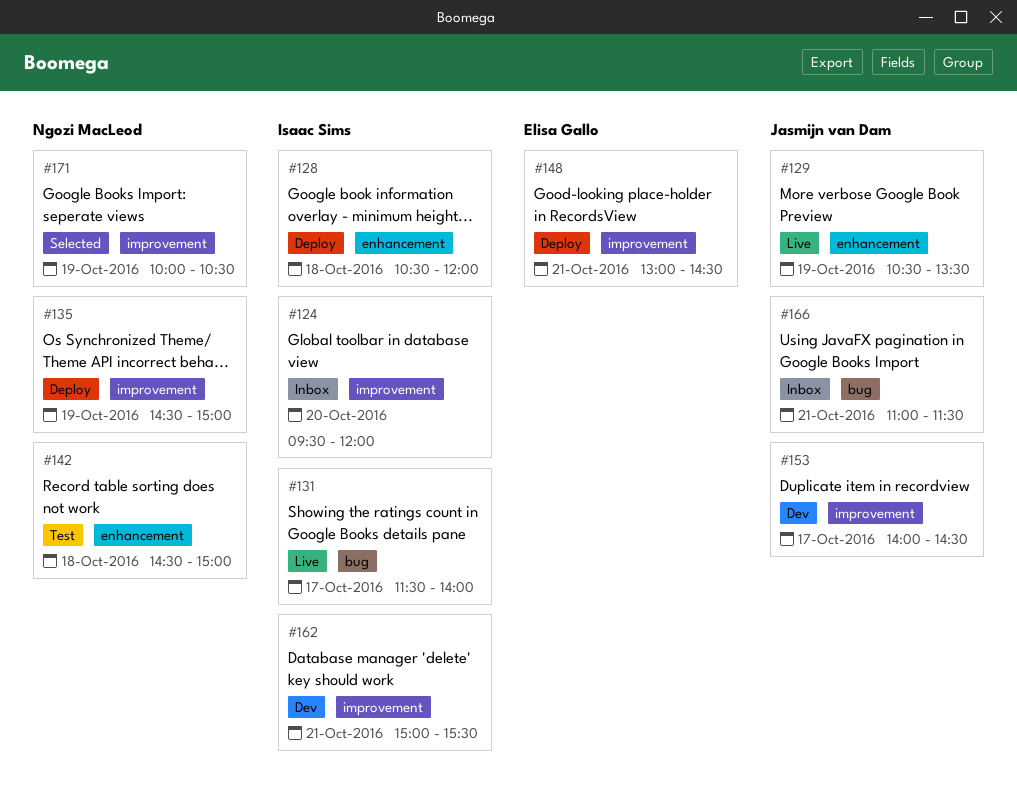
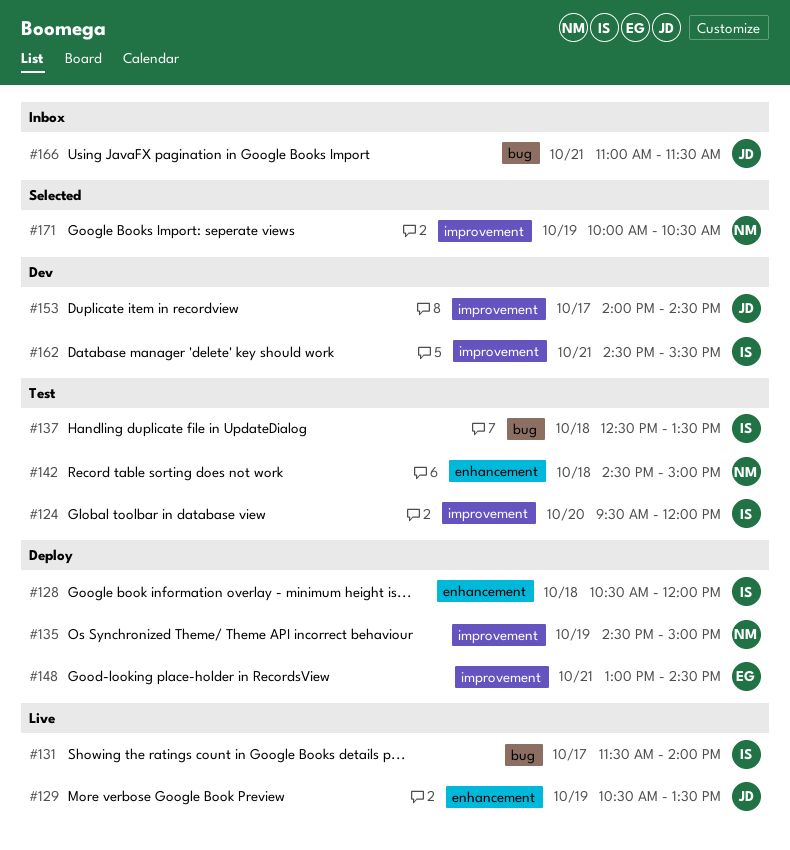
#124, status: Inbox -> Test
#137: none -> present
#162, begins: 15:00 -> 14:30

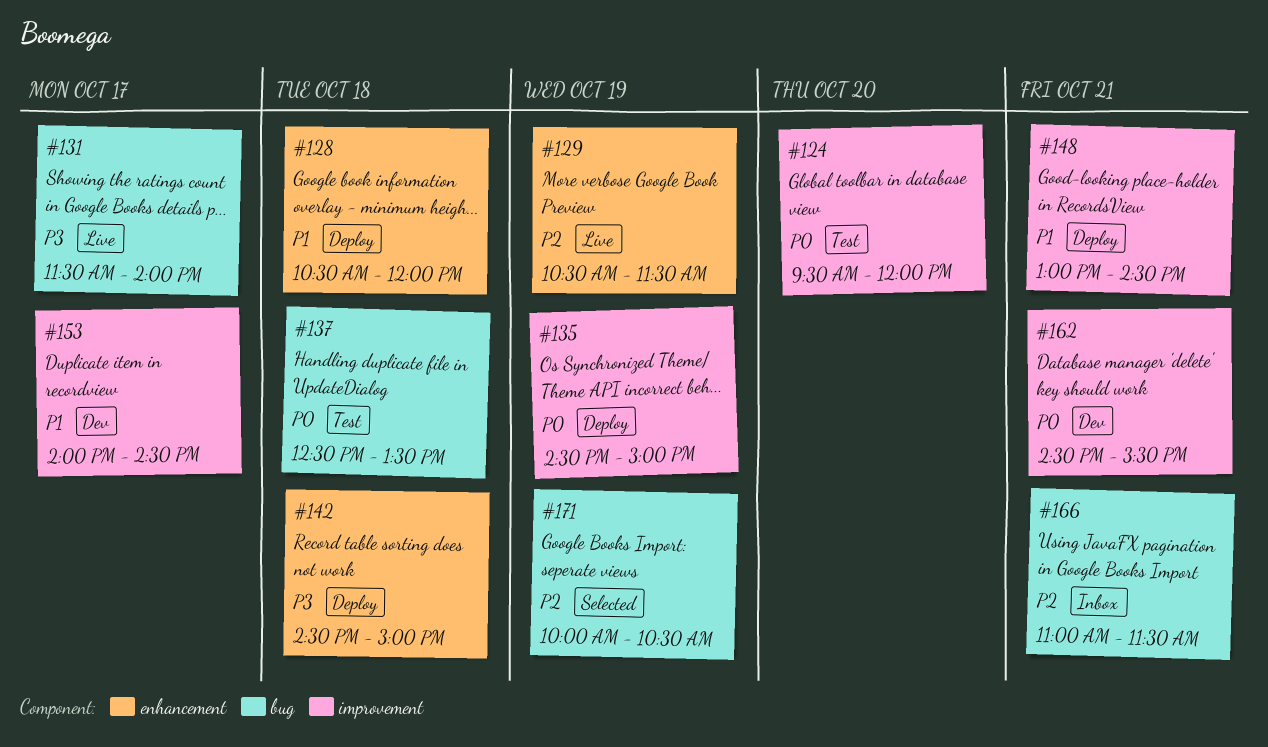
#129, ends: 13:30 -> 11:30
#142, status: Test -> Deploy
#171, label: improvement -> bug

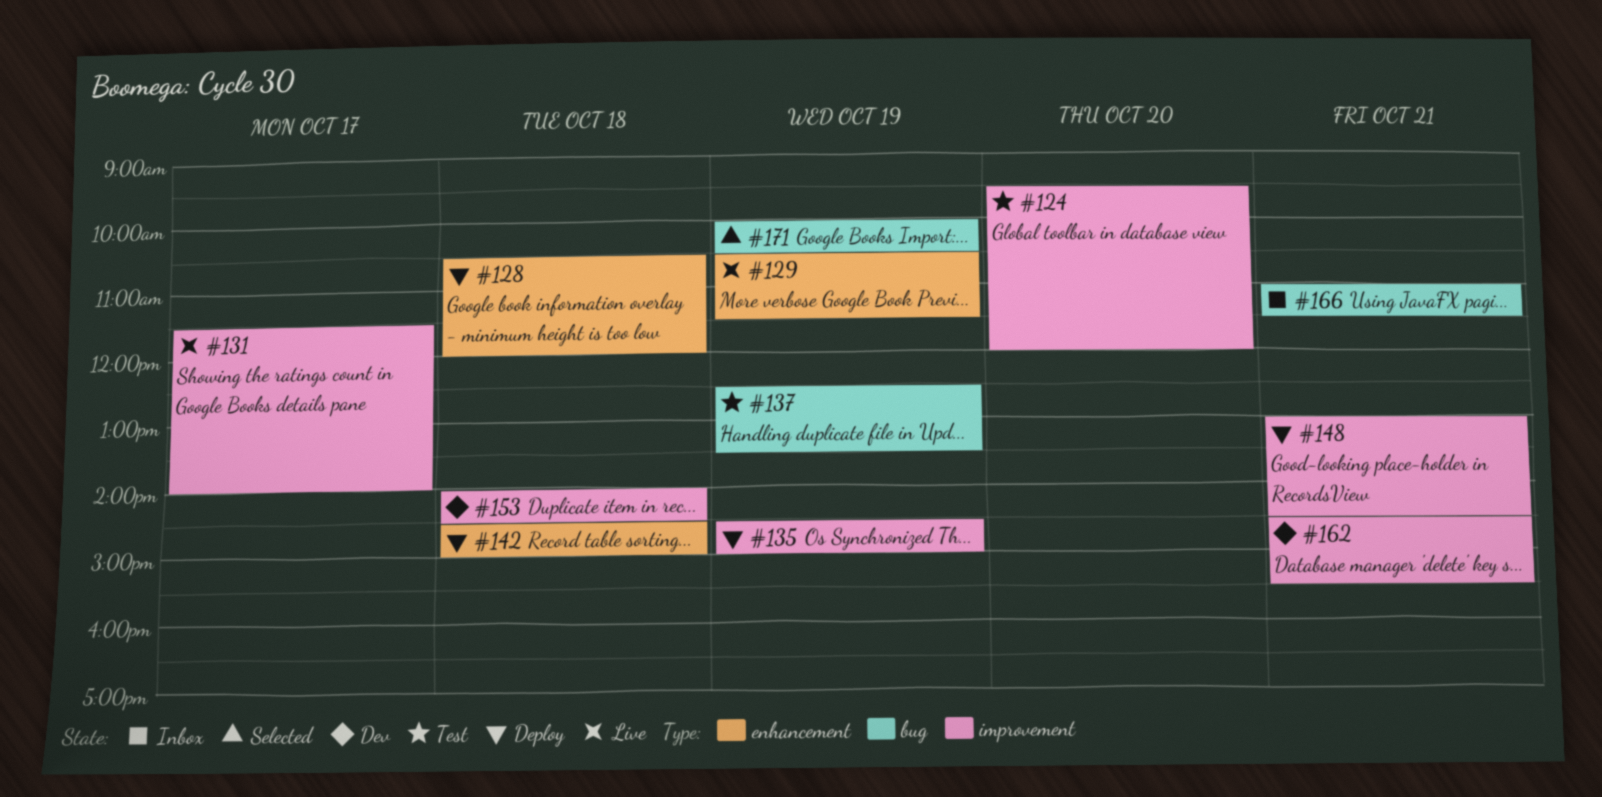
#131, label: bug -> improvement
#137, day: Oct 18 -> Oct 19
#153, day: Oct 17 -> Oct 18

